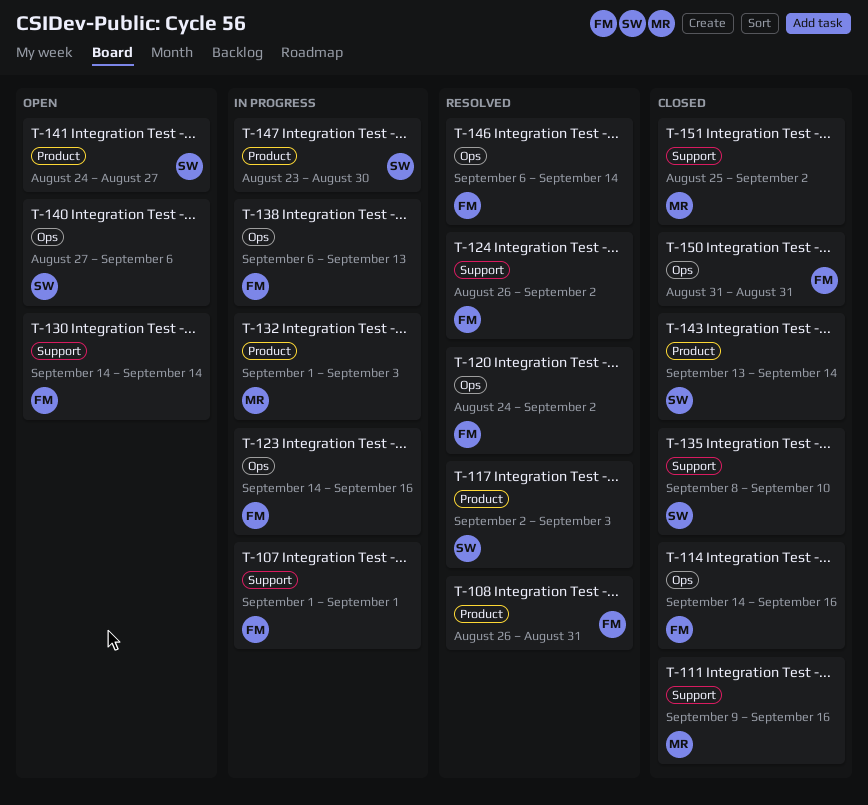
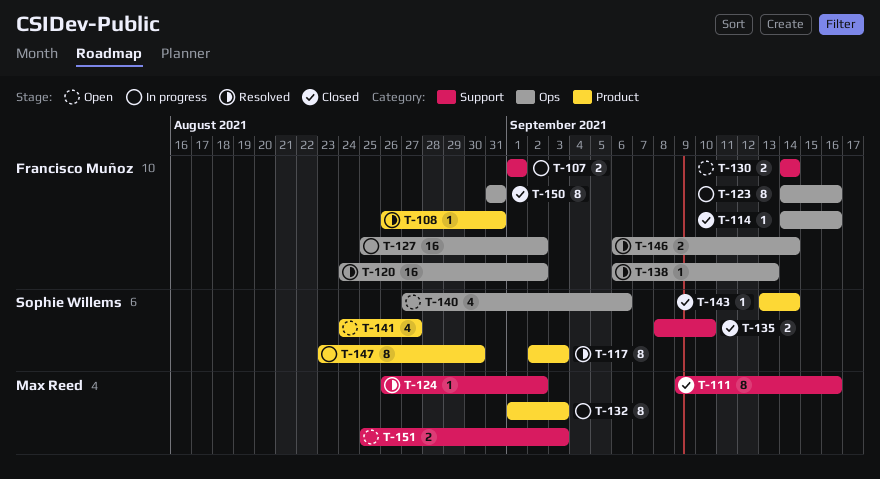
T-124, owner: Francisco Muñoz -> Max Reed
T-127: none -> present
T-138, status: In progress -> Resolved
T-151, status: Closed -> Open
T-151, due: Sep 2 -> Sep 3

